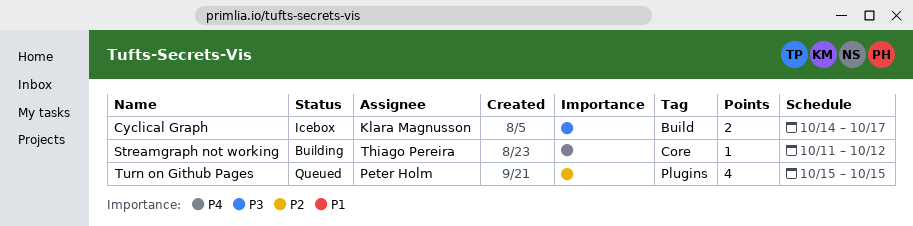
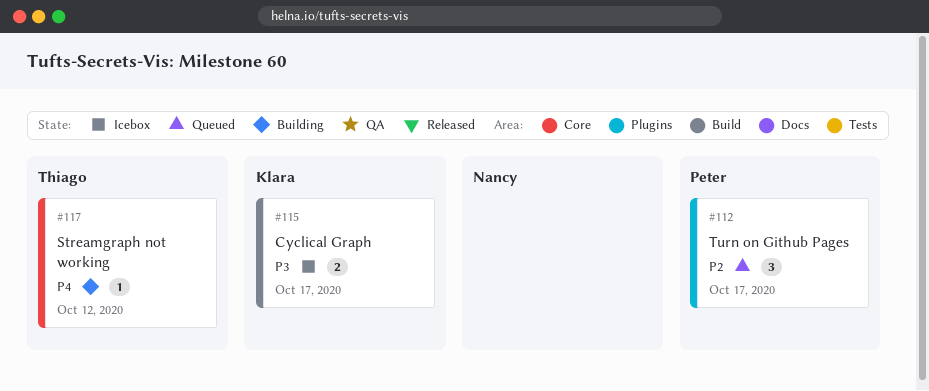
Turn on Github Pages, estimate: 4 -> 3
Turn on Github Pages, due: Oct 15 -> Oct 17

